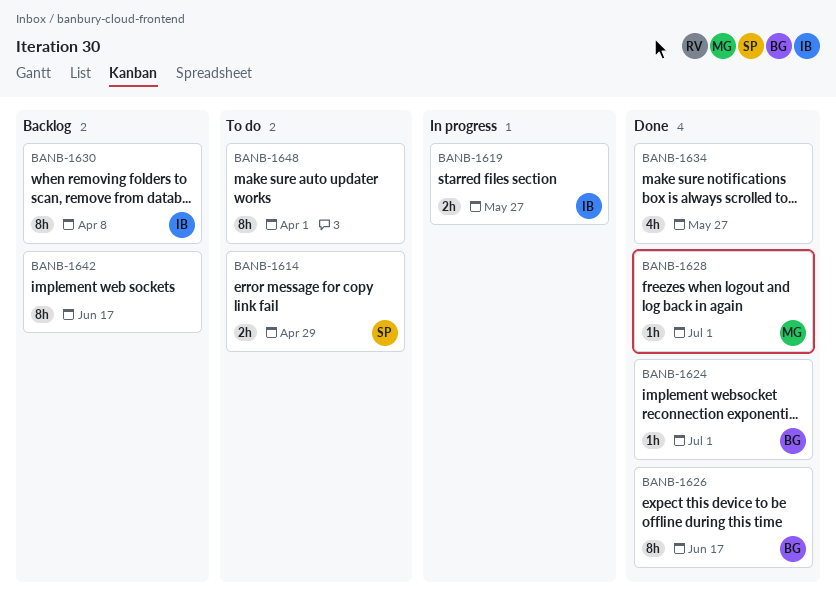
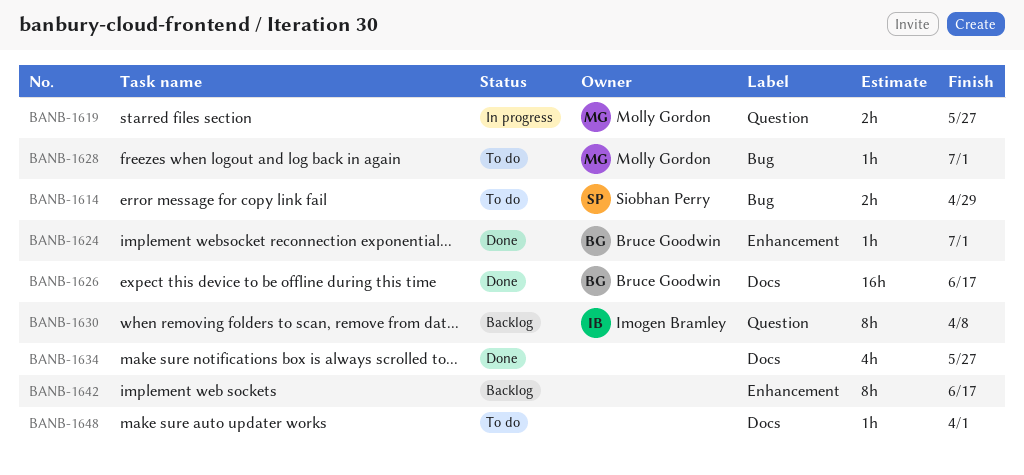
BANB-1619, owner: Imogen Bramley -> Molly Gordon
BANB-1626, estimate: 8h -> 16h
BANB-1628, status: Done -> To do
BANB-1648, estimate: 8h -> 1h

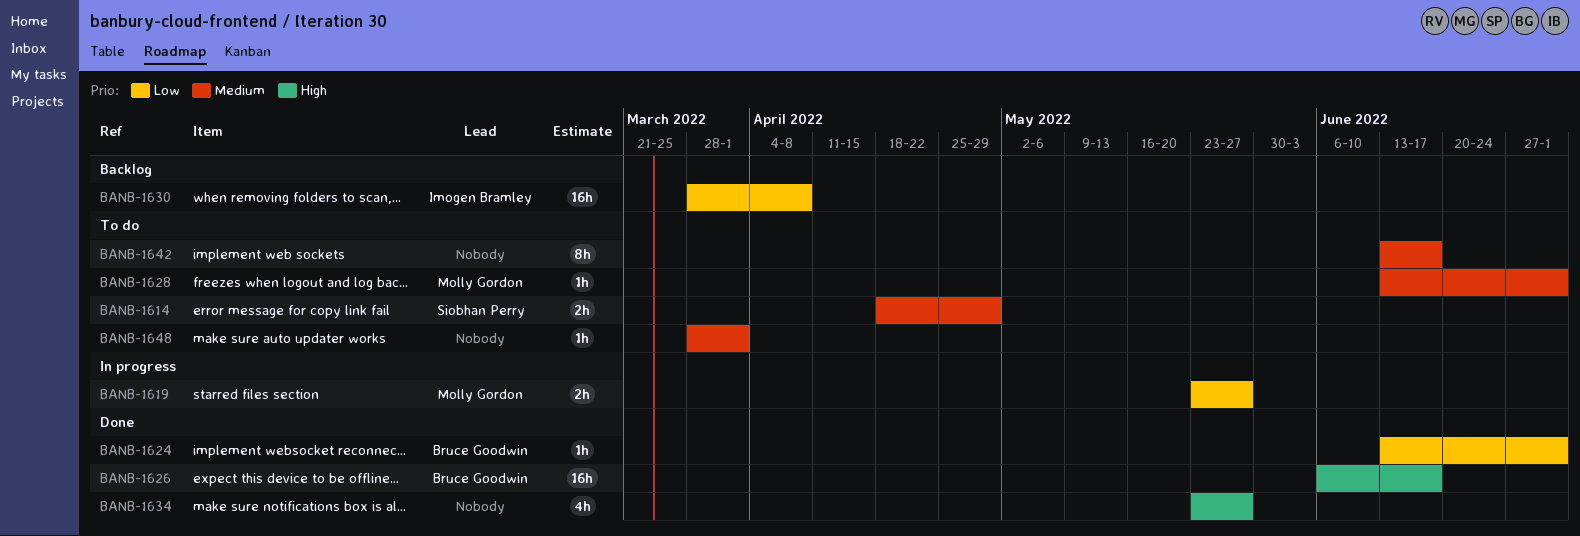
BANB-1630, estimate: 8h -> 16h
BANB-1642, status: Backlog -> To do

